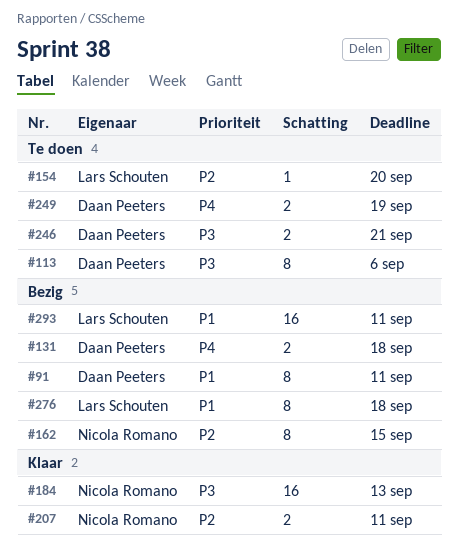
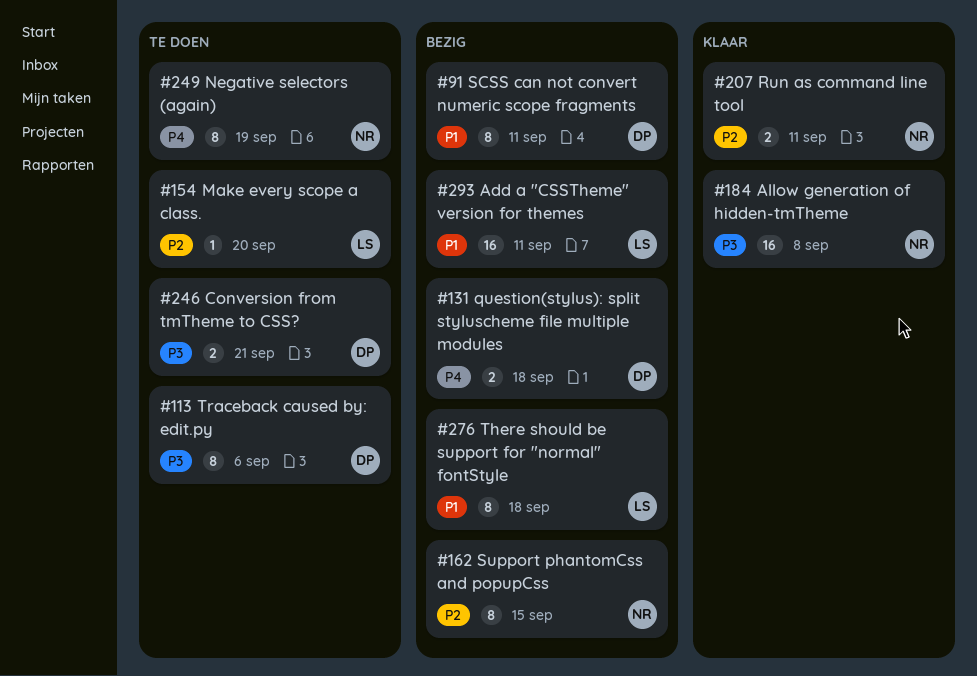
#184, due: Sep 13 -> Sep 8
#249, owner: Daan Peeters -> Nicola Romano
#249, estimate: 2 -> 8

